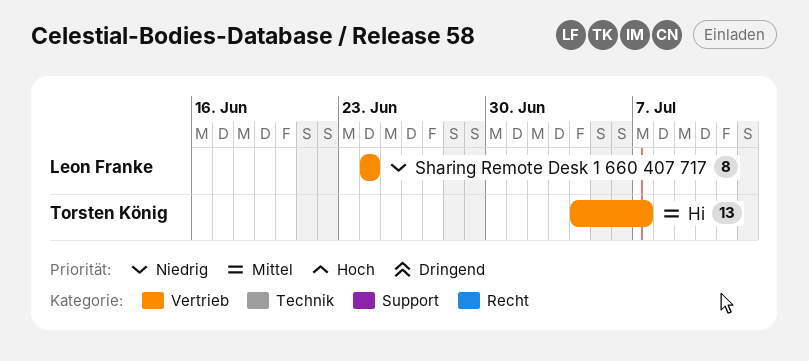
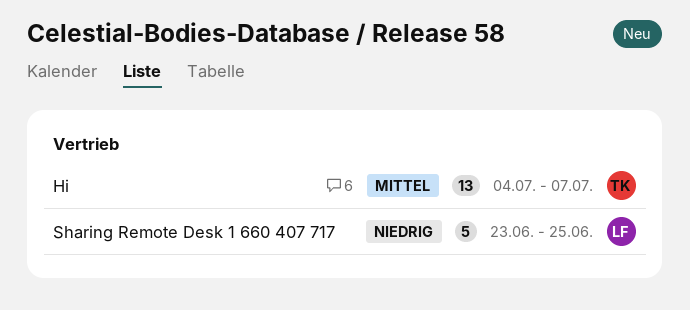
Sharing Remote Desk 1 660 407 717, estimate: 8 -> 5
Sharing Remote Desk 1 660 407 717, start: Jun 24 -> Jun 23
Sharing Remote Desk 1 660 407 717, due: Jun 24 -> Jun 25

